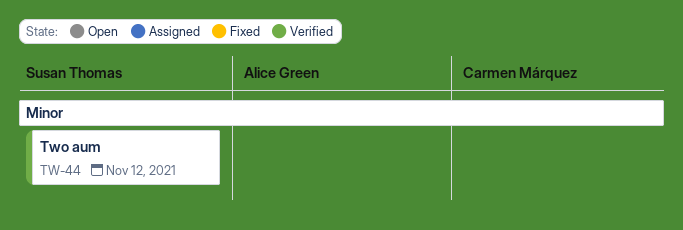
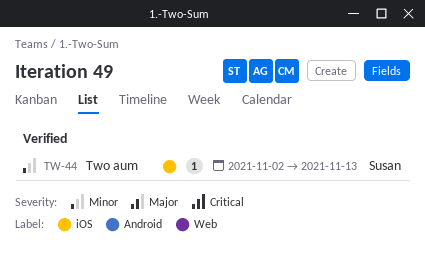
TW-44, due: Nov 12 -> Nov 13

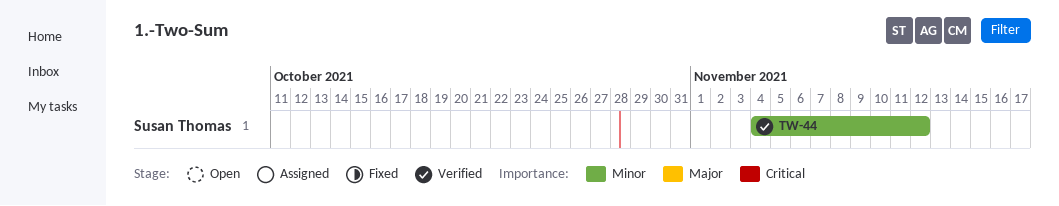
TW-44, start: Nov 2 -> Nov 4
TW-44, due: Nov 13 -> Nov 12

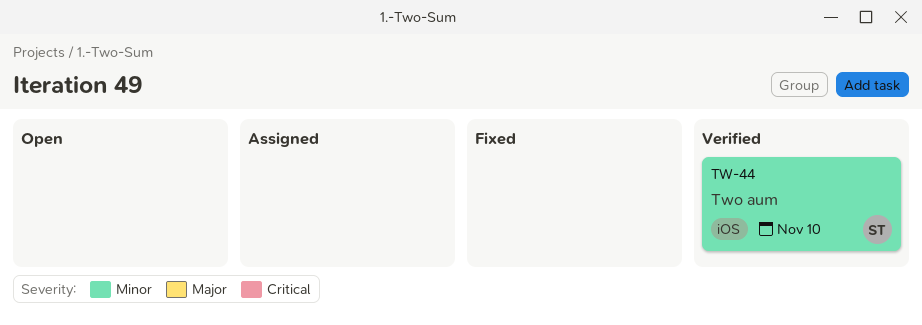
TW-44, due: Nov 12 -> Nov 10

